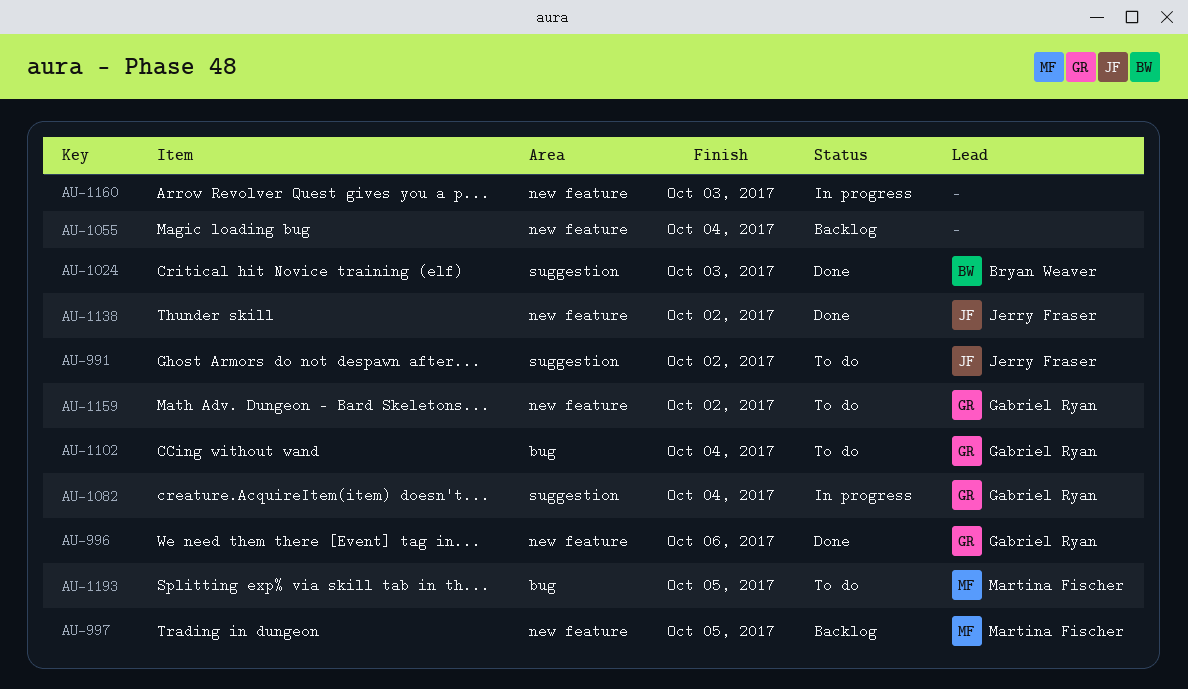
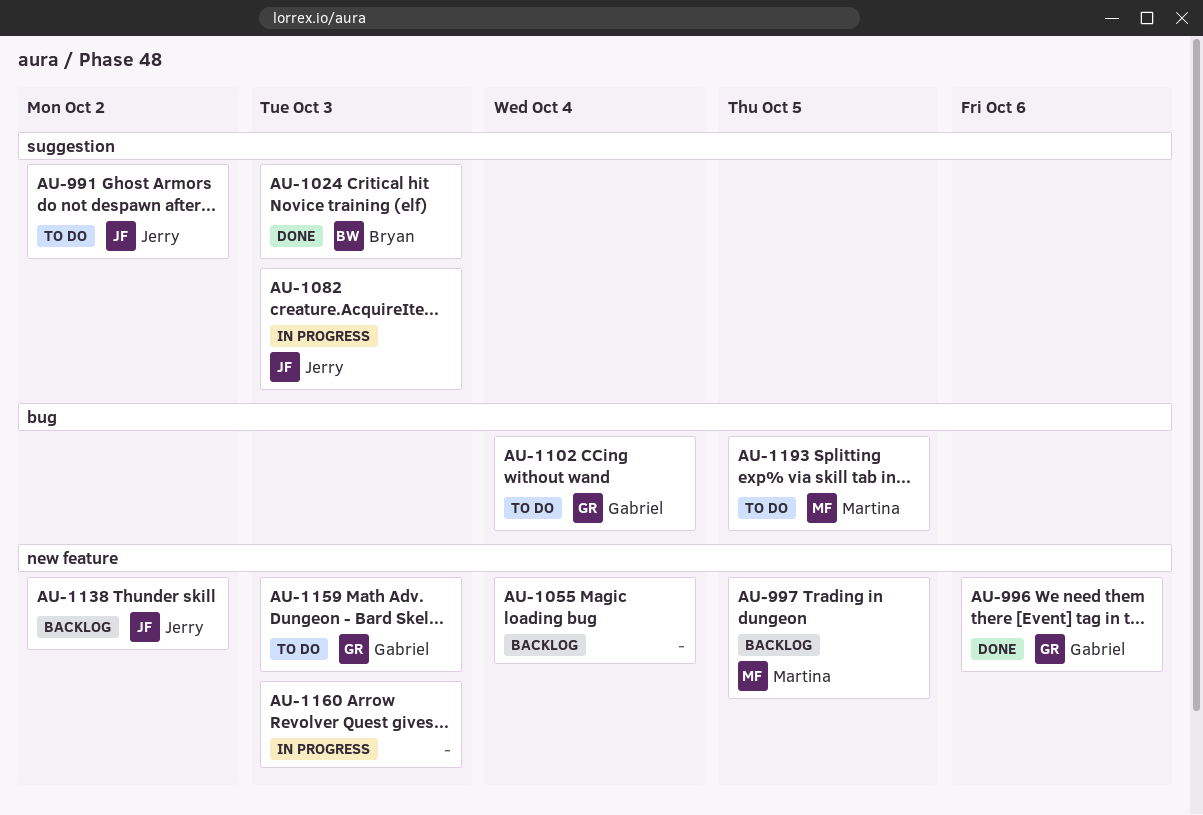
AU-1082, owner: Gabriel Ryan -> Jerry Fraser
AU-1082, due: Oct 4 -> Oct 3
AU-1138, status: Done -> Backlog
AU-1159, due: Oct 2 -> Oct 3

